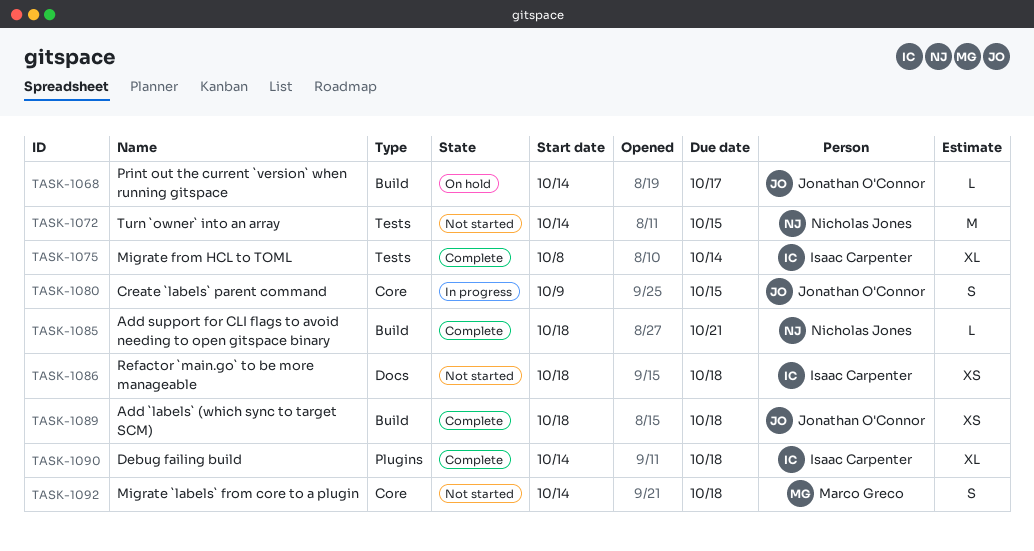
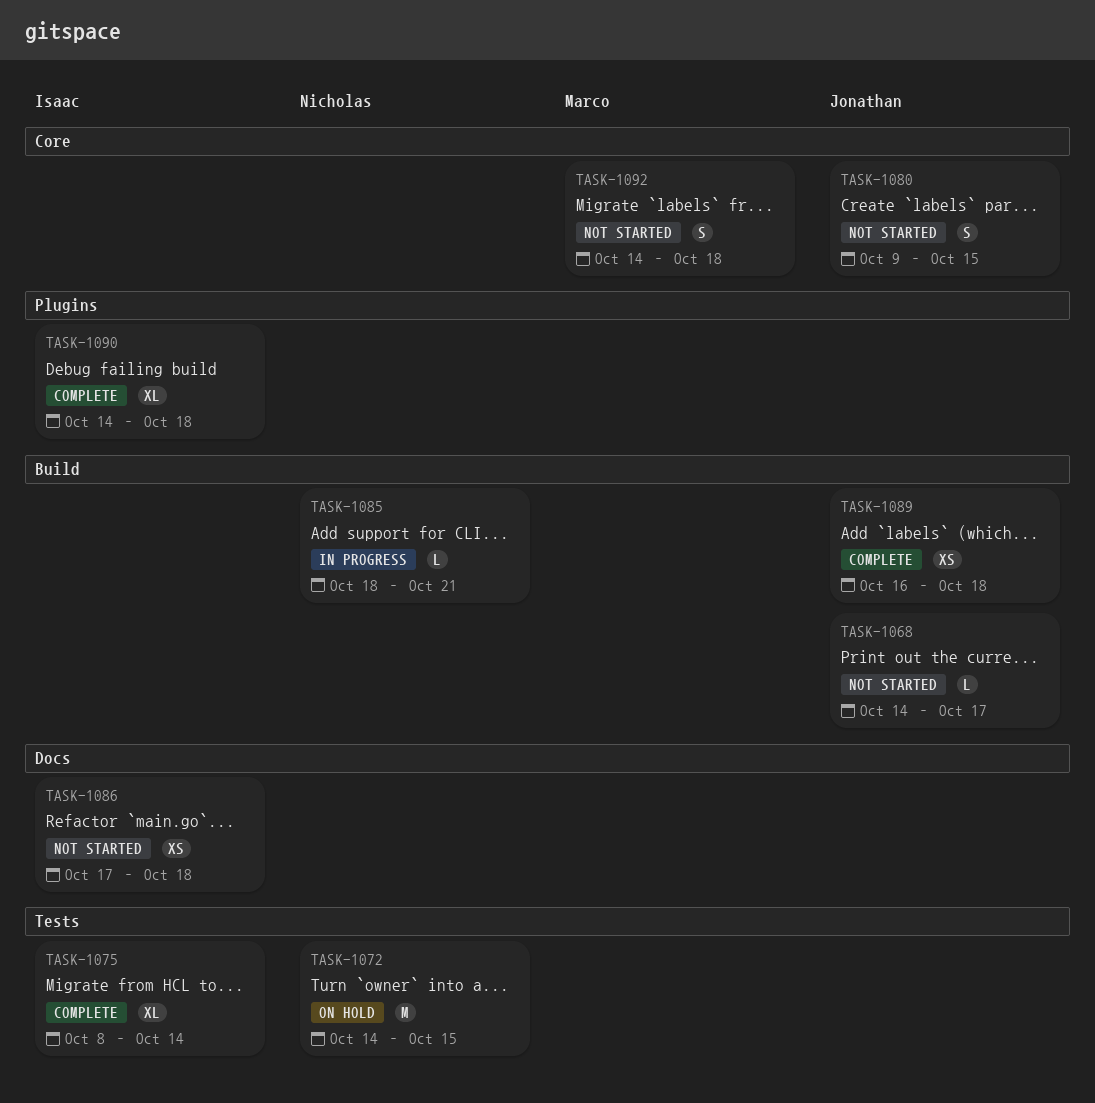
TASK-1068, status: On hold -> Not started
TASK-1072, status: Not started -> On hold
TASK-1080, status: In progress -> Not started
TASK-1085, status: Complete -> In progress
TASK-1086, start: Oct 18 -> Oct 17
TASK-1089, start: Oct 18 -> Oct 16

